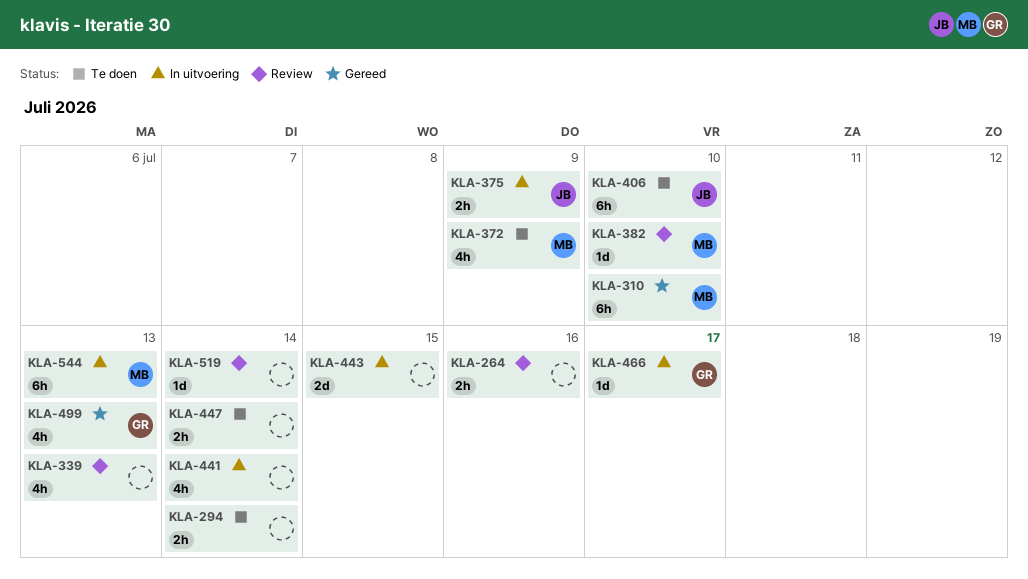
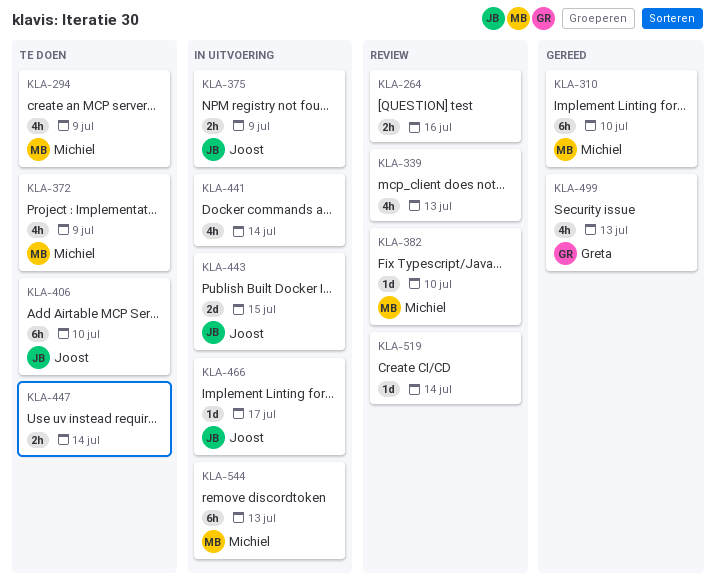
KLA-294, owner: none -> Michiel
KLA-294, estimate: 2h -> 4h
KLA-294, due: Jul 14 -> Jul 9
KLA-443, owner: none -> Joost
KLA-466, owner: Greta -> Joost

